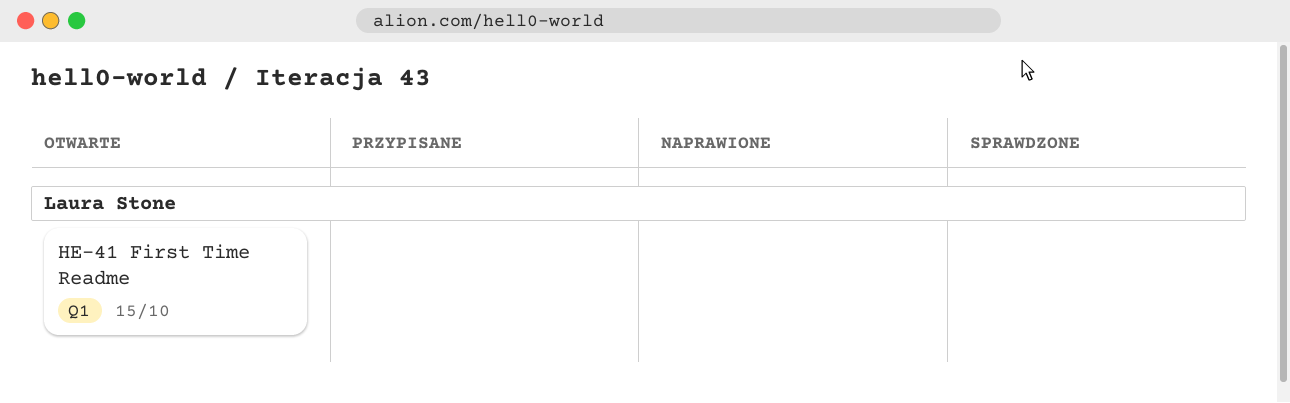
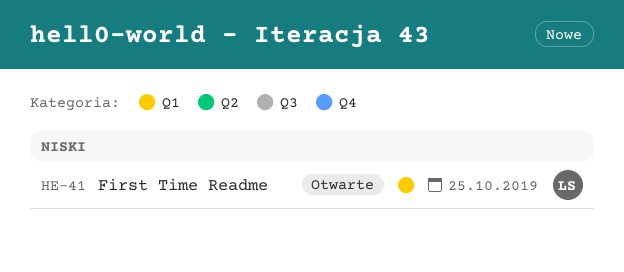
HE-41, due: Oct 15 -> Oct 25

